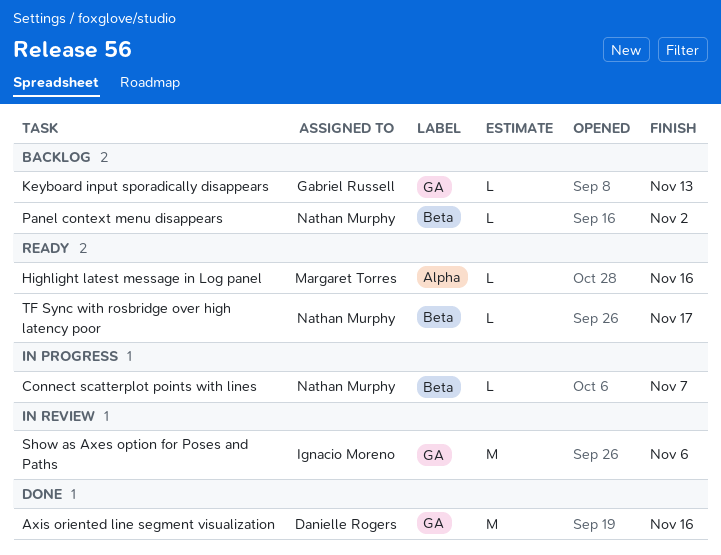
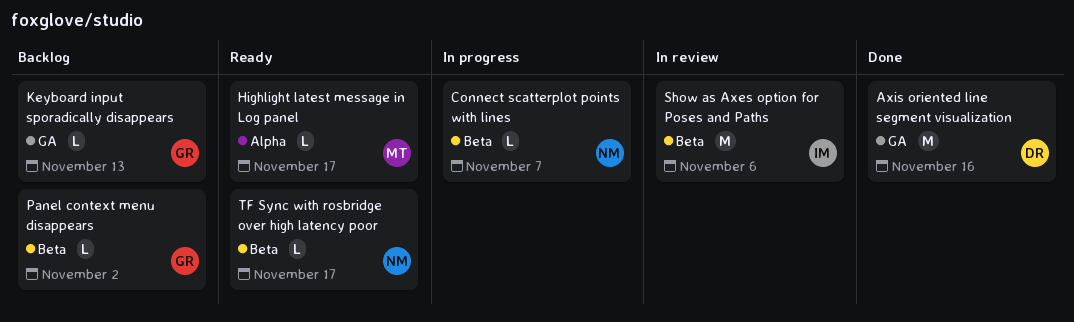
Highlight latest message in Log panel, due: Nov 16 -> Nov 17
Panel context menu disappears, owner: Nathan Murphy -> Gabriel Russell
Show as Axes option for Poses and Paths, label: GA -> Beta

